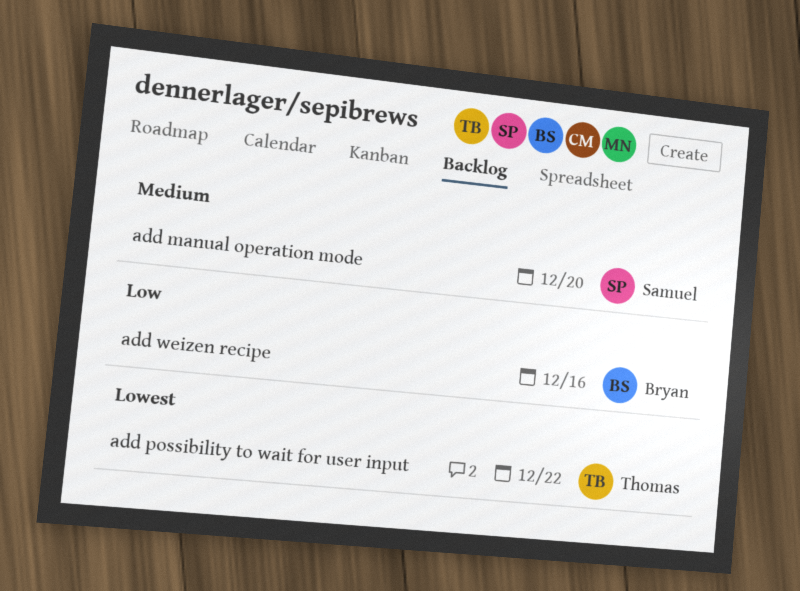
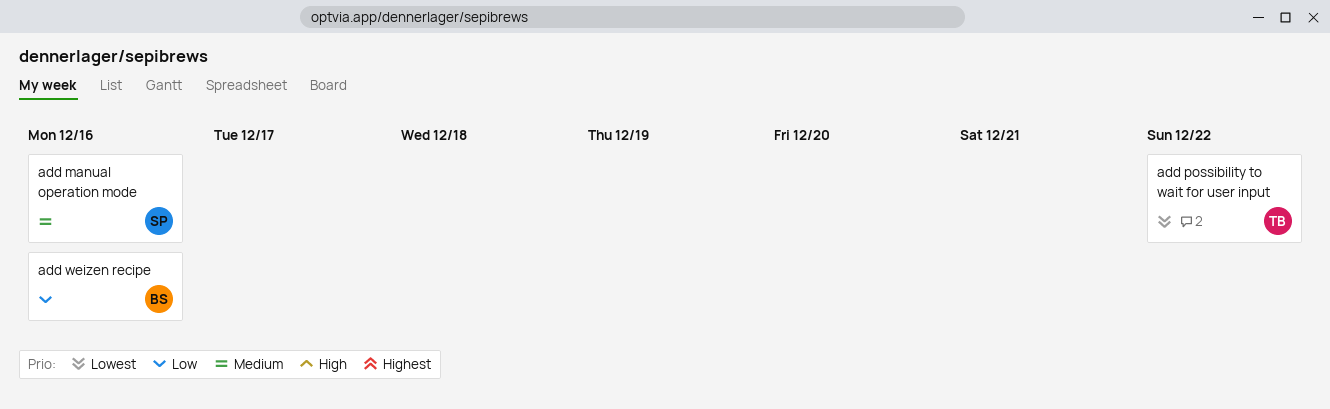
add manual operation mode, due: Dec 20 -> Dec 16

